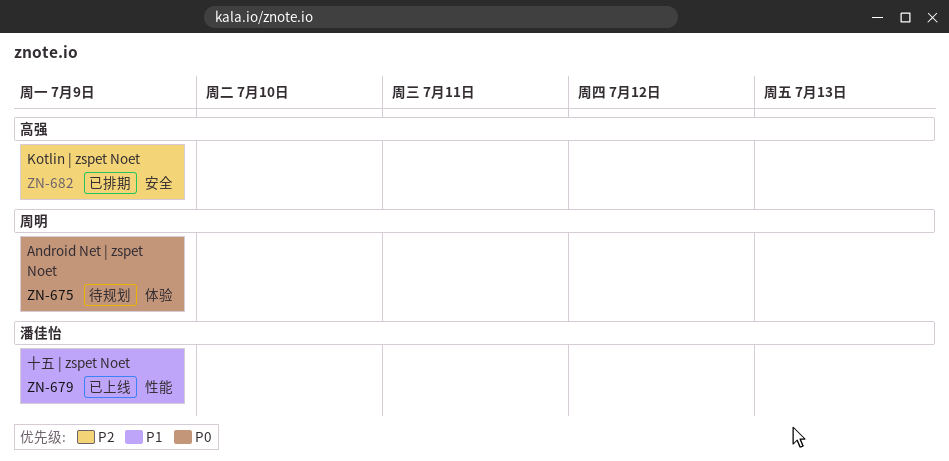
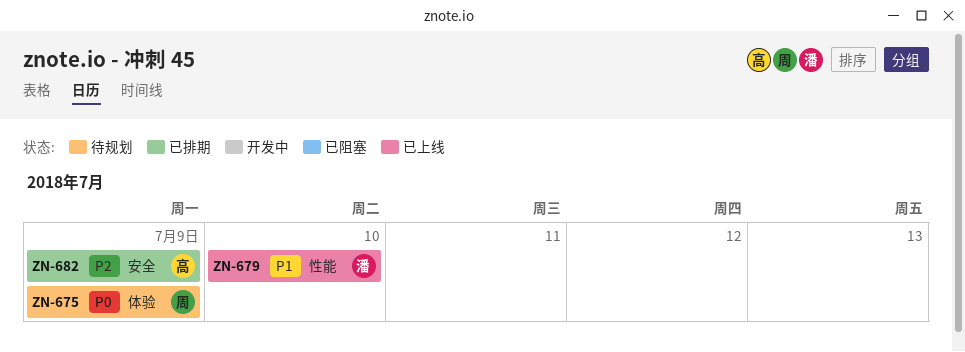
ZN-679, due: Jul 9 -> Jul 10

